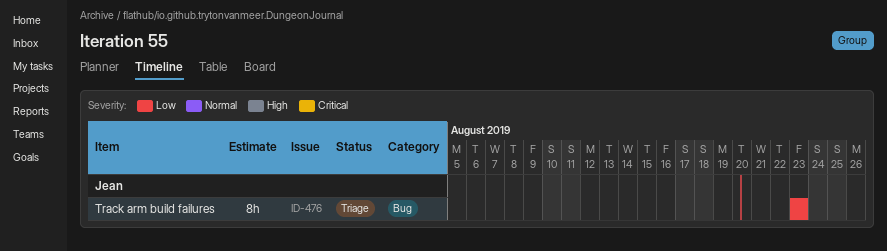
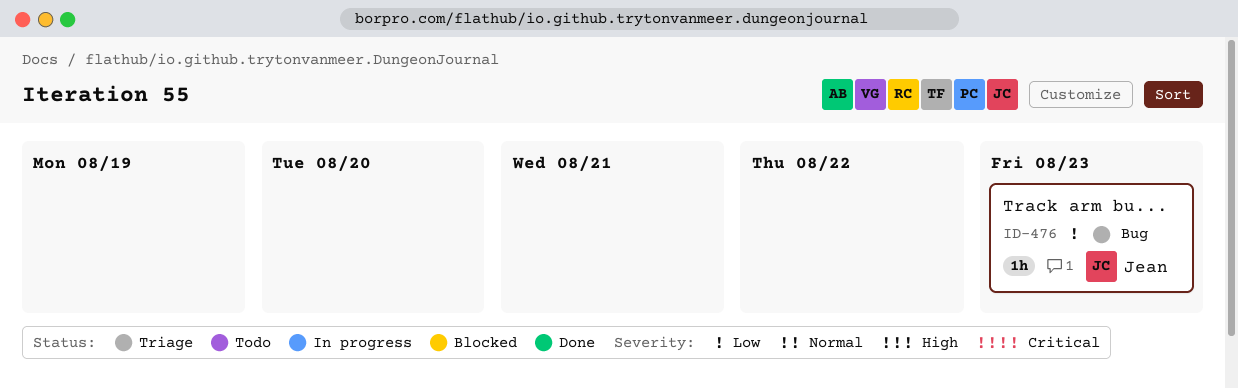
ID-476, estimate: 8h -> 1h

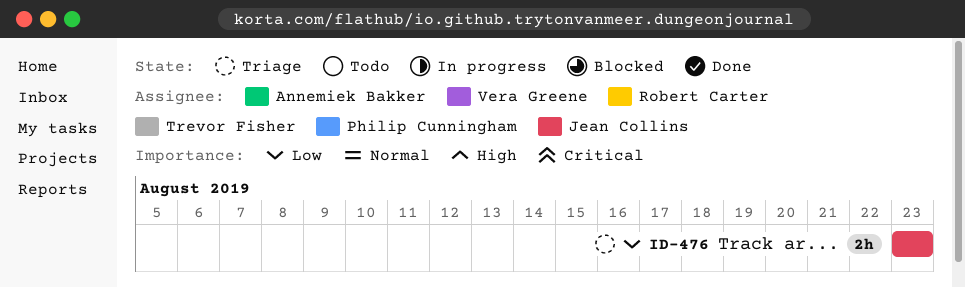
ID-476, estimate: 1h -> 2h

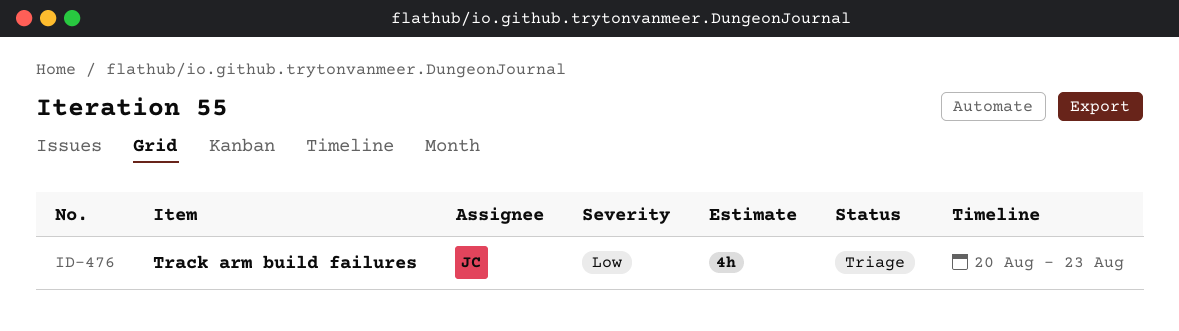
ID-476, estimate: 2h -> 4h
ID-476, start: Aug 23 -> Aug 20

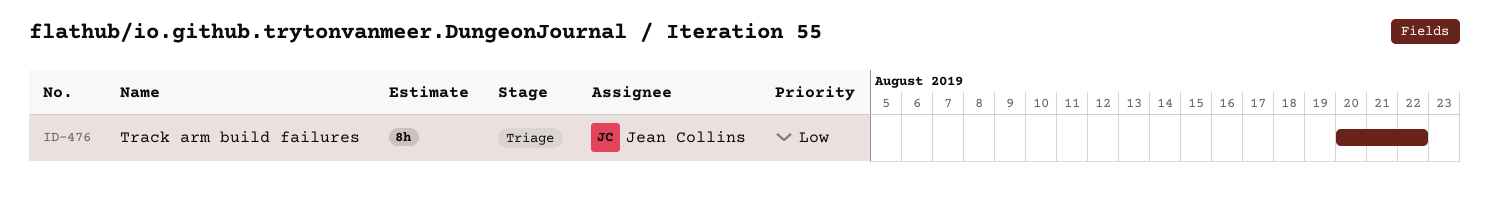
ID-476, estimate: 4h -> 8h
ID-476, due: Aug 23 -> Aug 22

